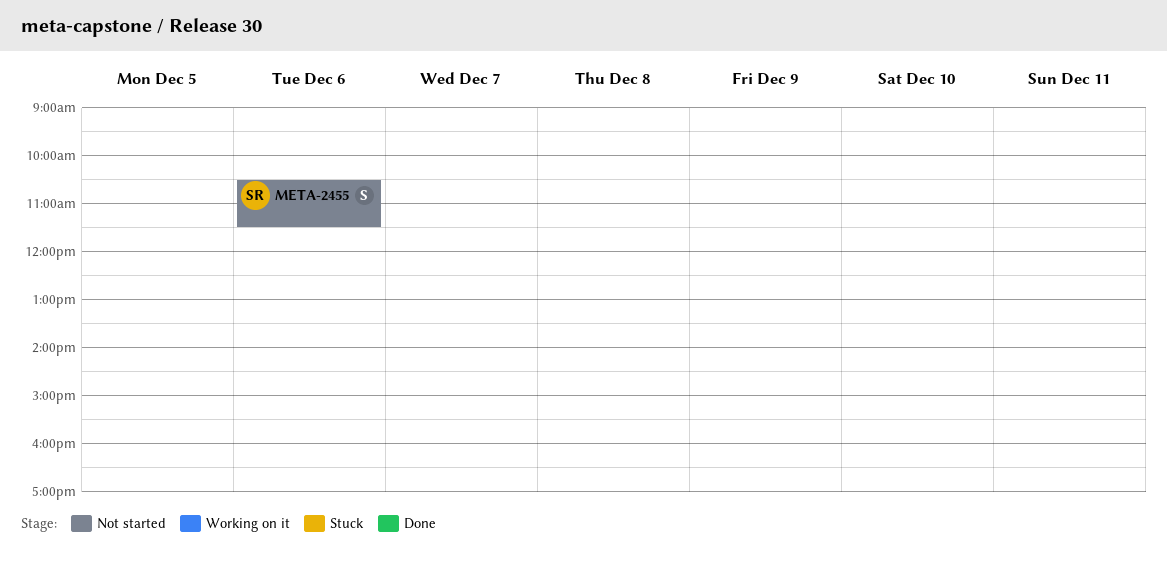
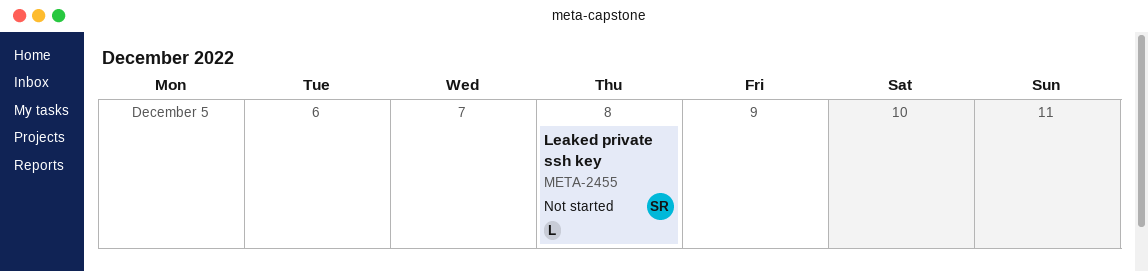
META-2455, estimate: S -> L
META-2455, day: Dec 6 -> Dec 8

